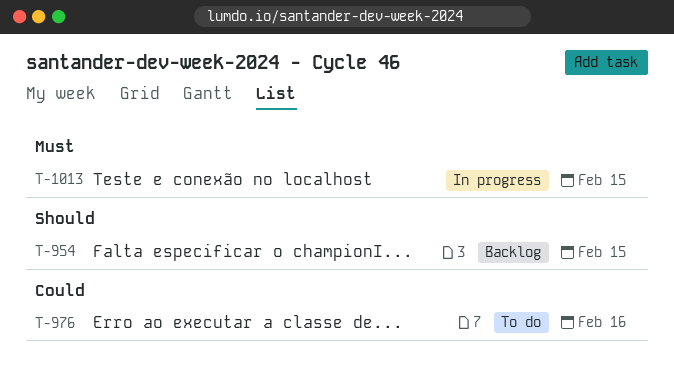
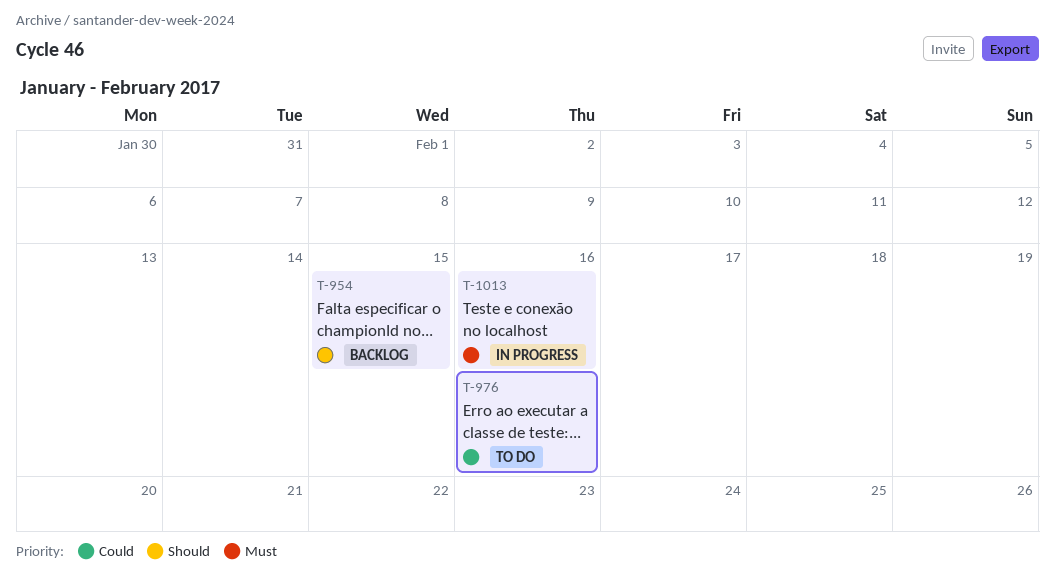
T-1013, due: Feb 15 -> Feb 16

